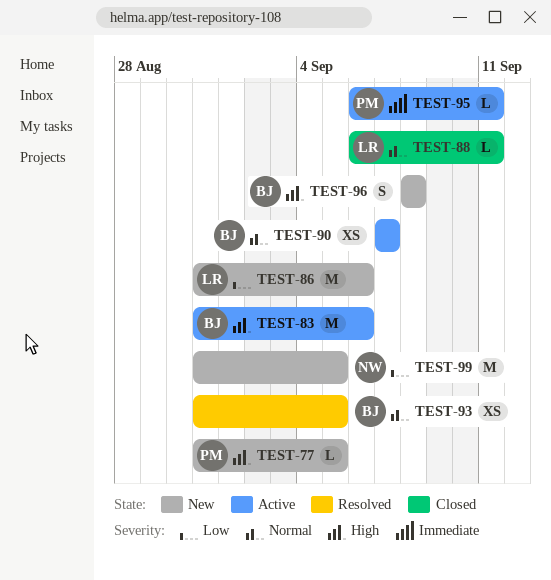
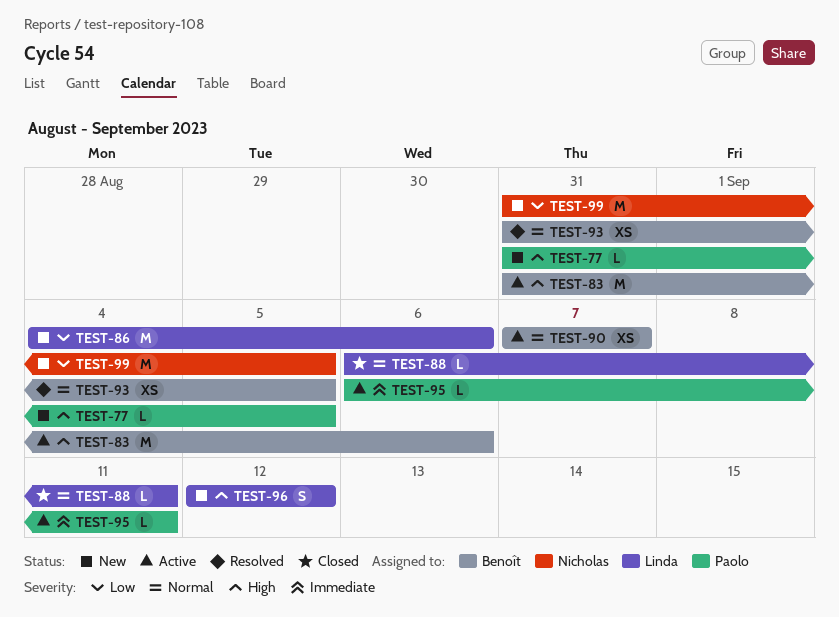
TEST-86, start: Aug 31 -> Sep 4
TEST-96, owner: Benoît -> Linda
TEST-96, start: Sep 8 -> Sep 12
TEST-96, due: Sep 8 -> Sep 12

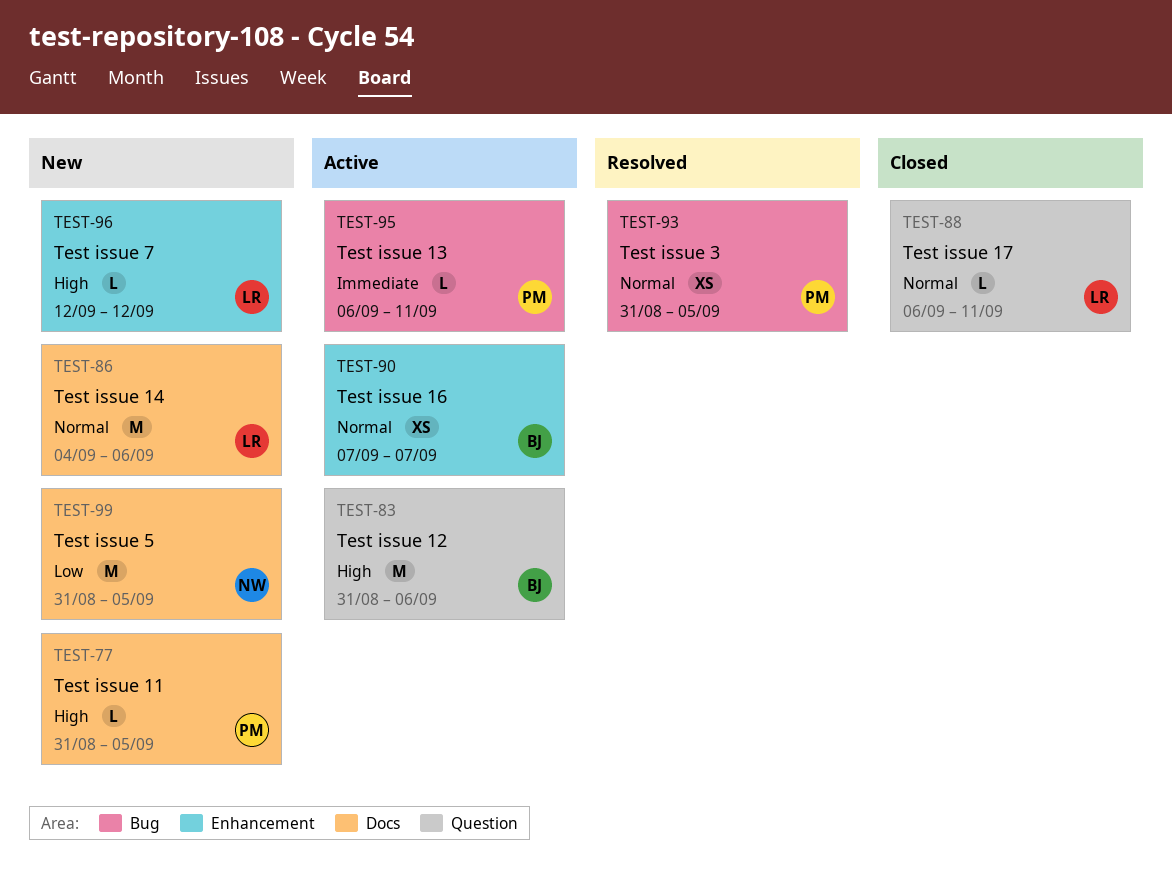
TEST-86, priority: Low -> Normal
TEST-93, owner: Benoît -> Paolo
TEST-96, estimate: S -> L

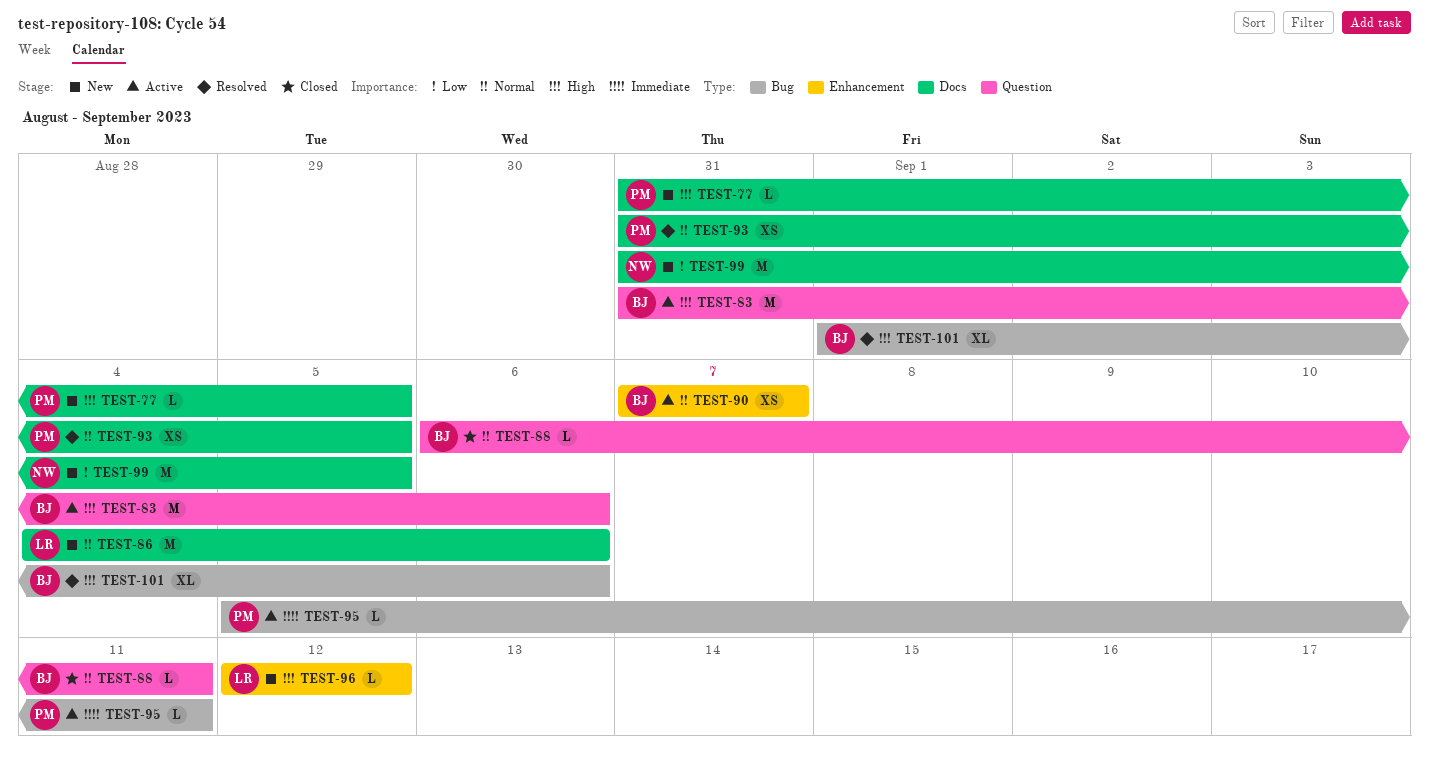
TEST-88, owner: LR -> BJ
TEST-93, label: Bug -> Docs
TEST-95, start: Sep 6 -> Sep 5
TEST-101: none -> present

